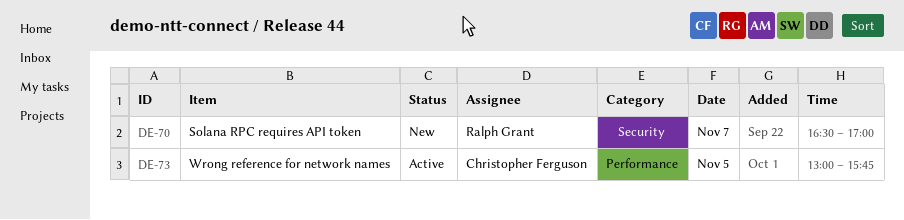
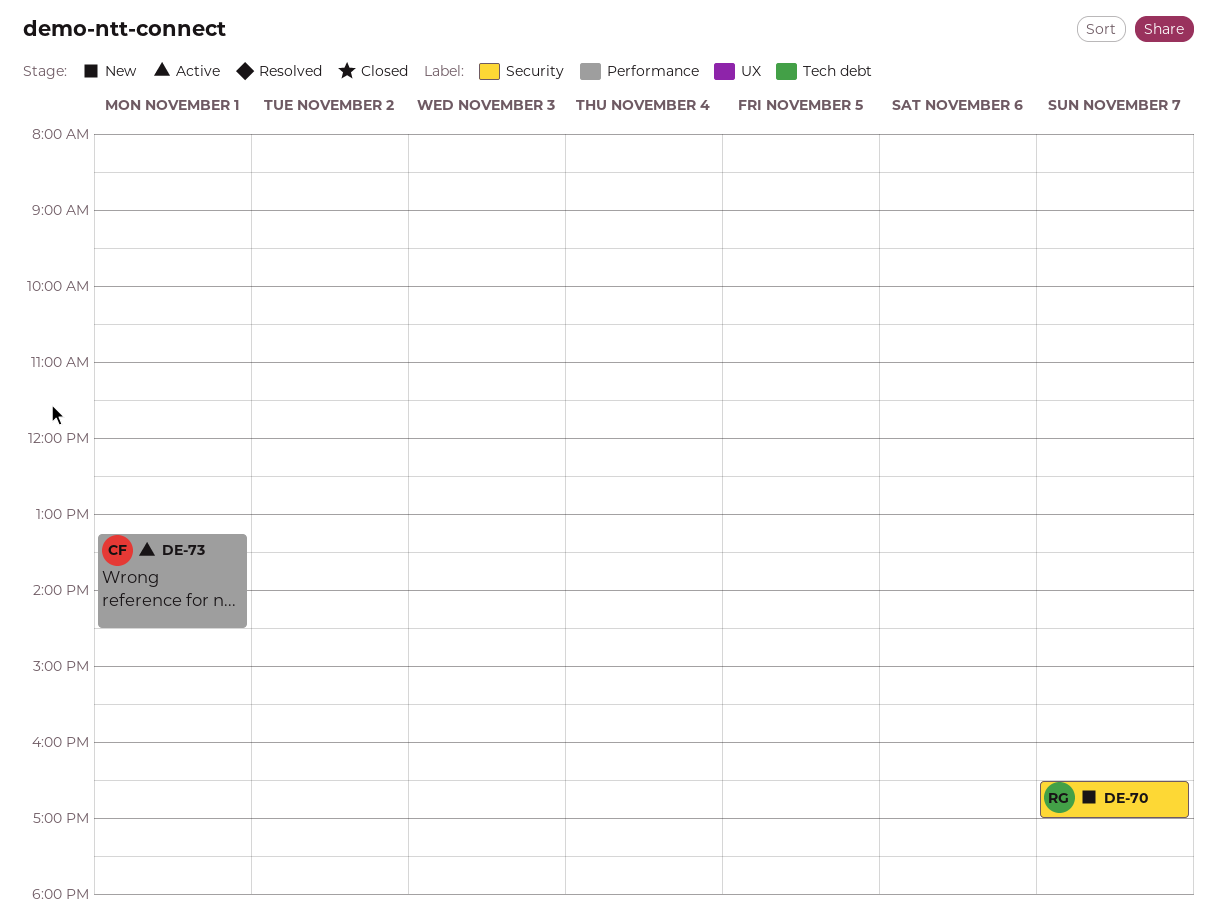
DE-73, day: Nov 5 -> Nov 1
DE-73, begins: 13:00 -> 13:15
DE-73, ends: 15:45 -> 14:30

